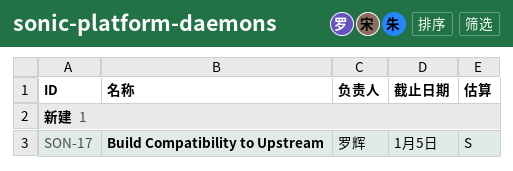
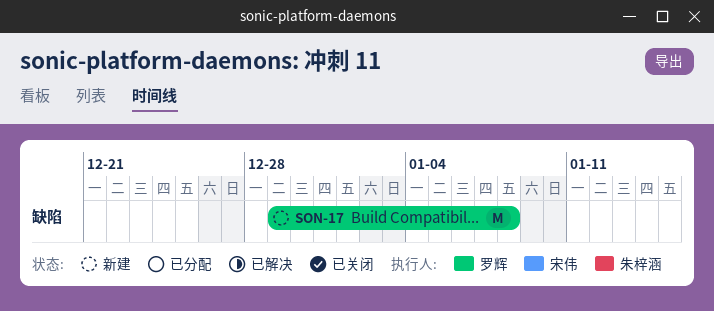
SON-17, estimate: S -> M
SON-17, due: Jan 5 -> Jan 8

